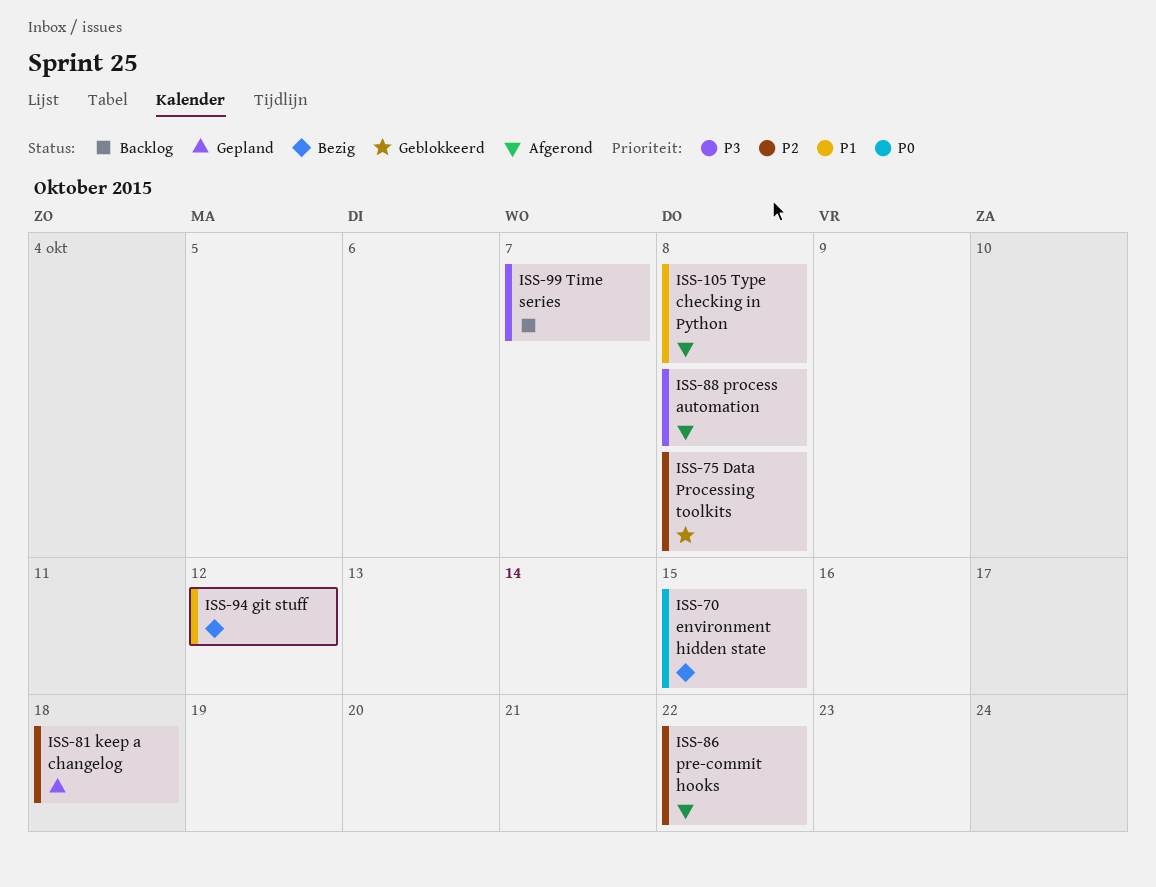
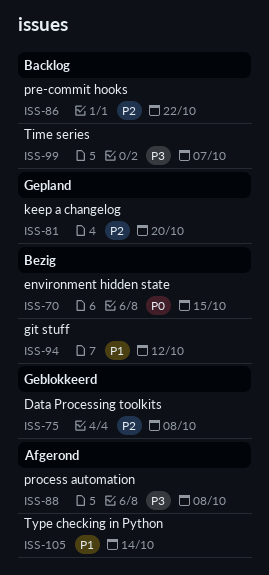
ISS-81, due: Oct 18 -> Oct 20
ISS-86, status: Afgerond -> Backlog
ISS-105, due: Oct 8 -> Oct 14

